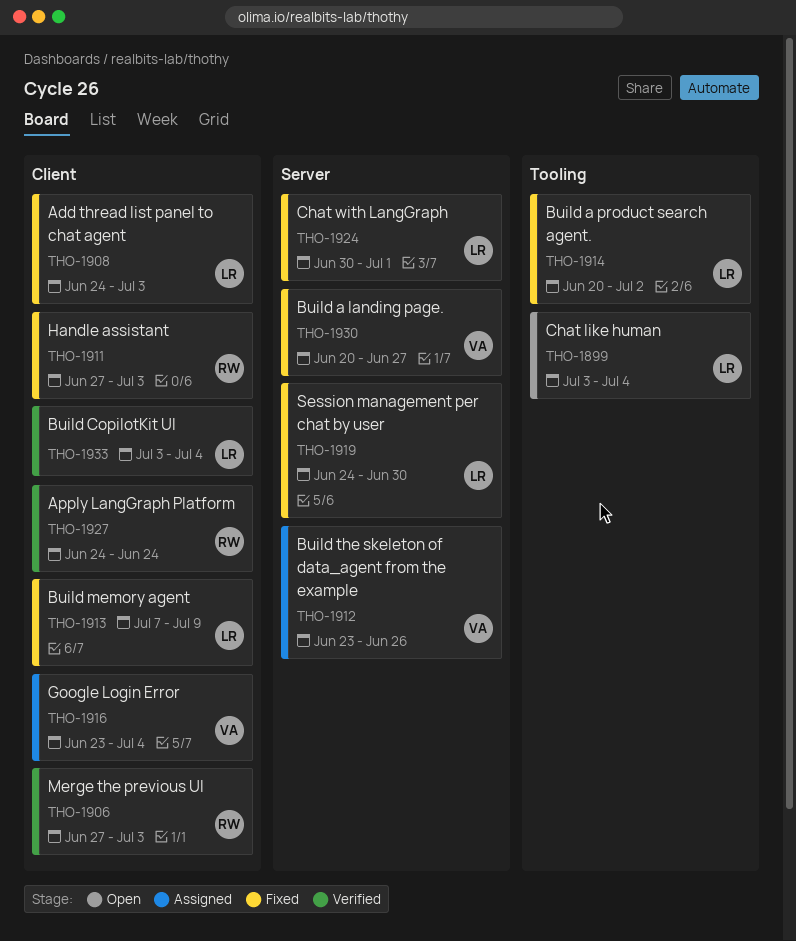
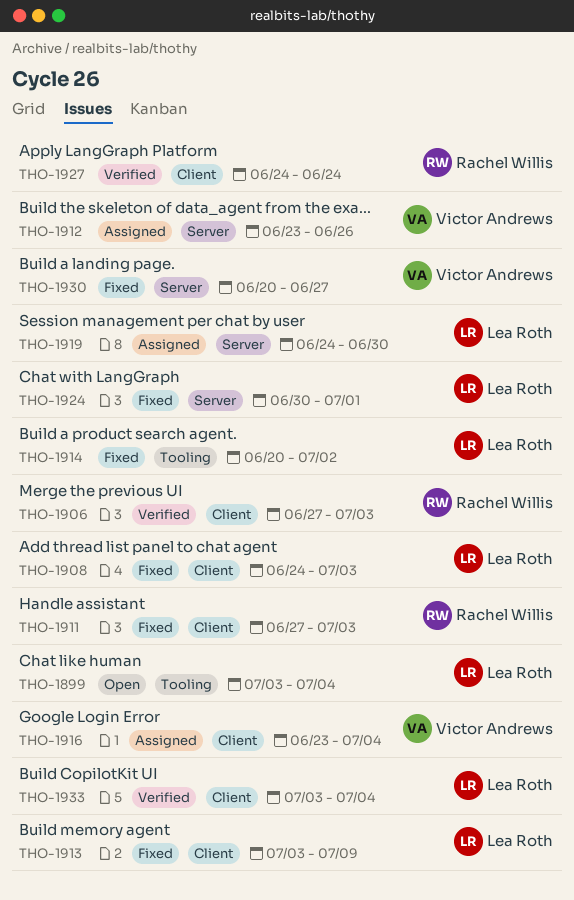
THO-1913, start: Jul 7 -> Jul 3
THO-1919, status: Fixed -> Assigned

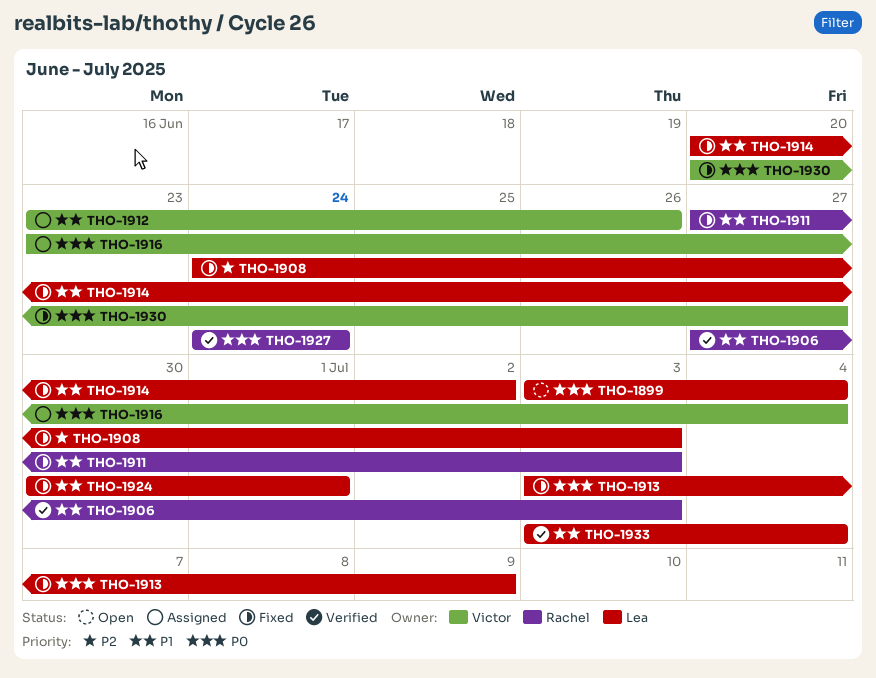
THO-1919: present -> none

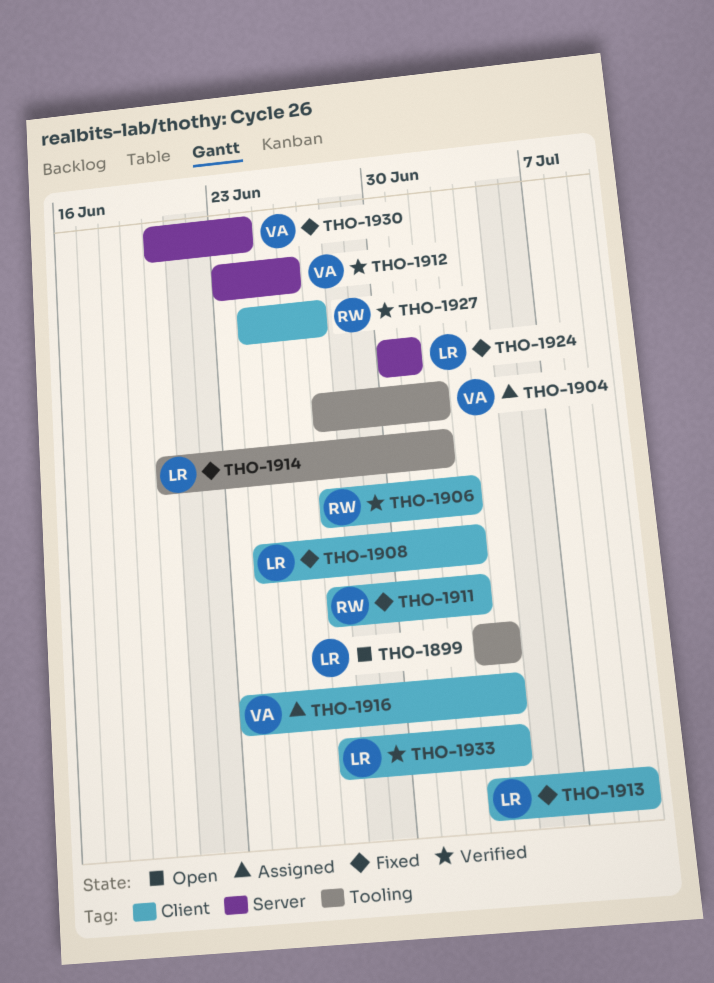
THO-1904: none -> present
THO-1912, status: Assigned -> Verified
THO-1927, due: Jun 24 -> Jun 27
THO-1930, due: Jun 27 -> Jun 24
THO-1933, start: Jul 3 -> Jun 27

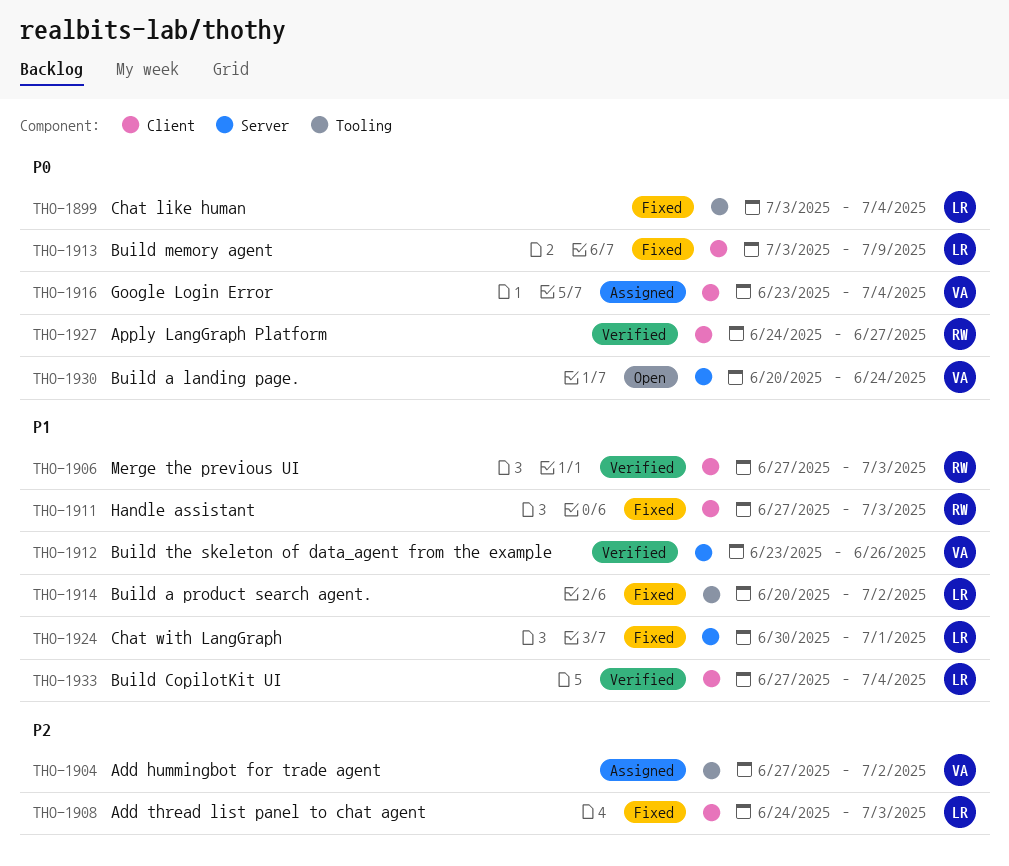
THO-1899, status: Open -> Fixed
THO-1930, status: Fixed -> Open

